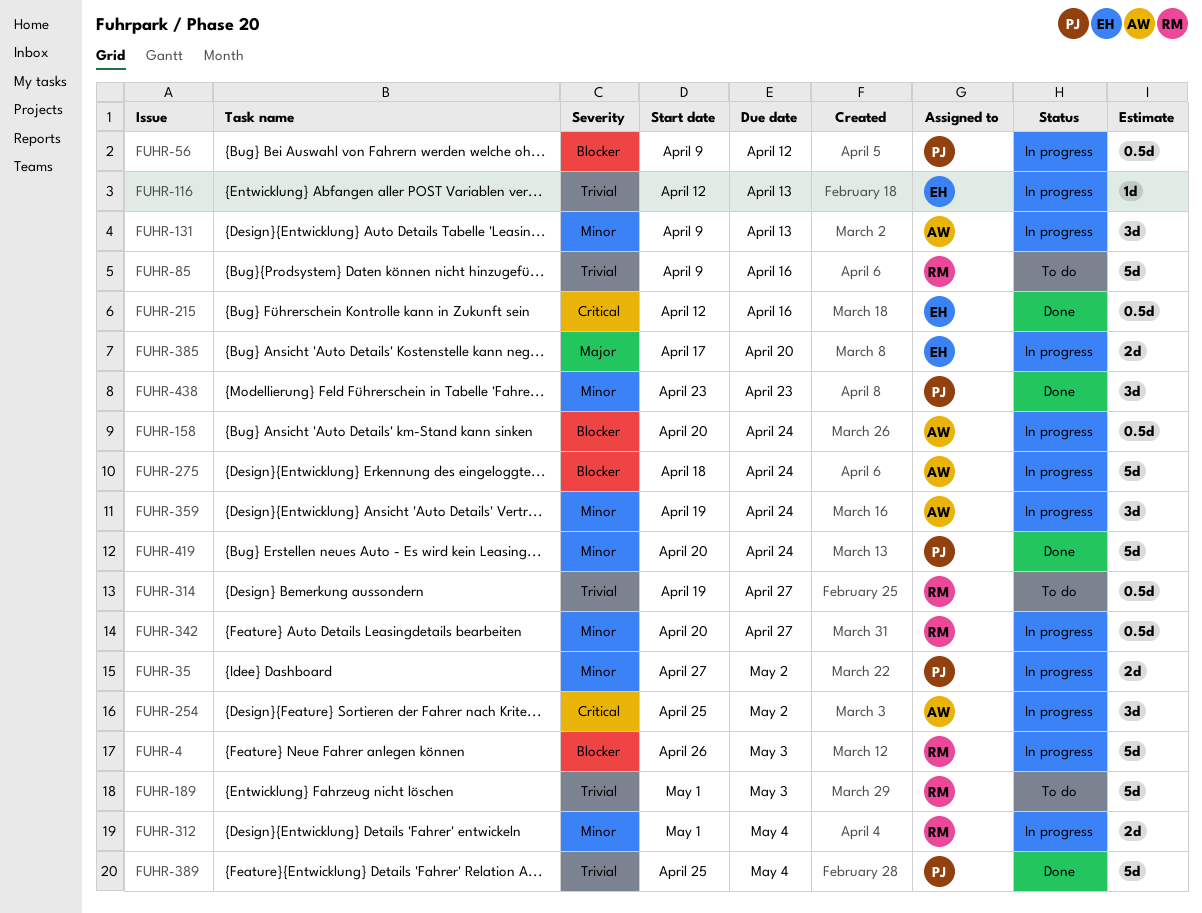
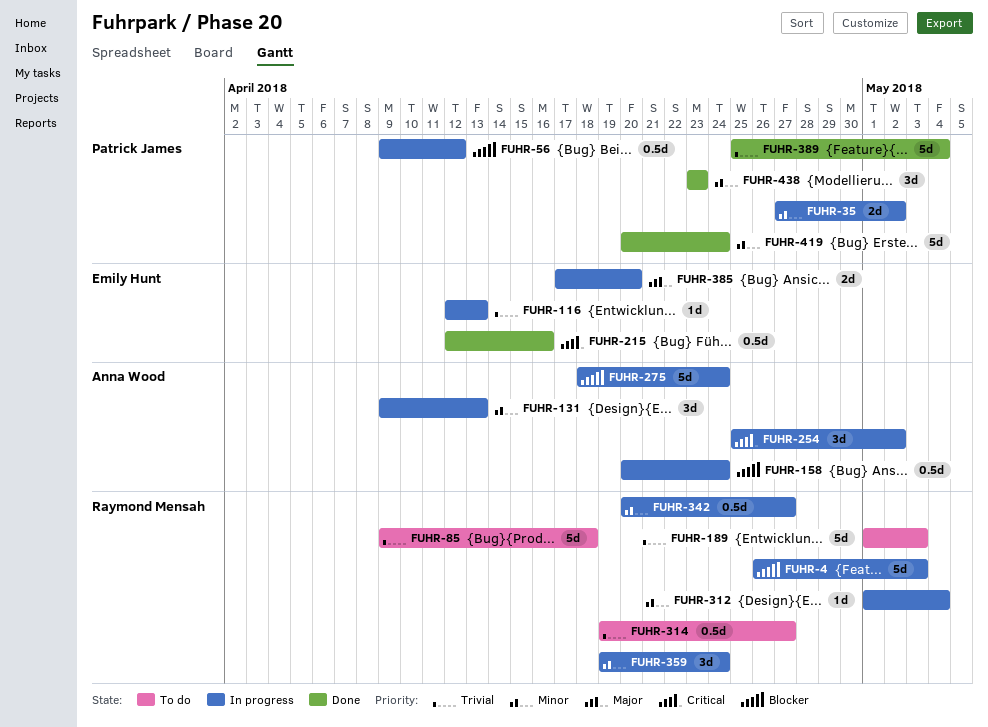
FUHR-85, due: Apr 16 -> Apr 18
FUHR-312, estimate: 2d -> 1d
FUHR-359, owner: Anna Wood -> Raymond Mensah

